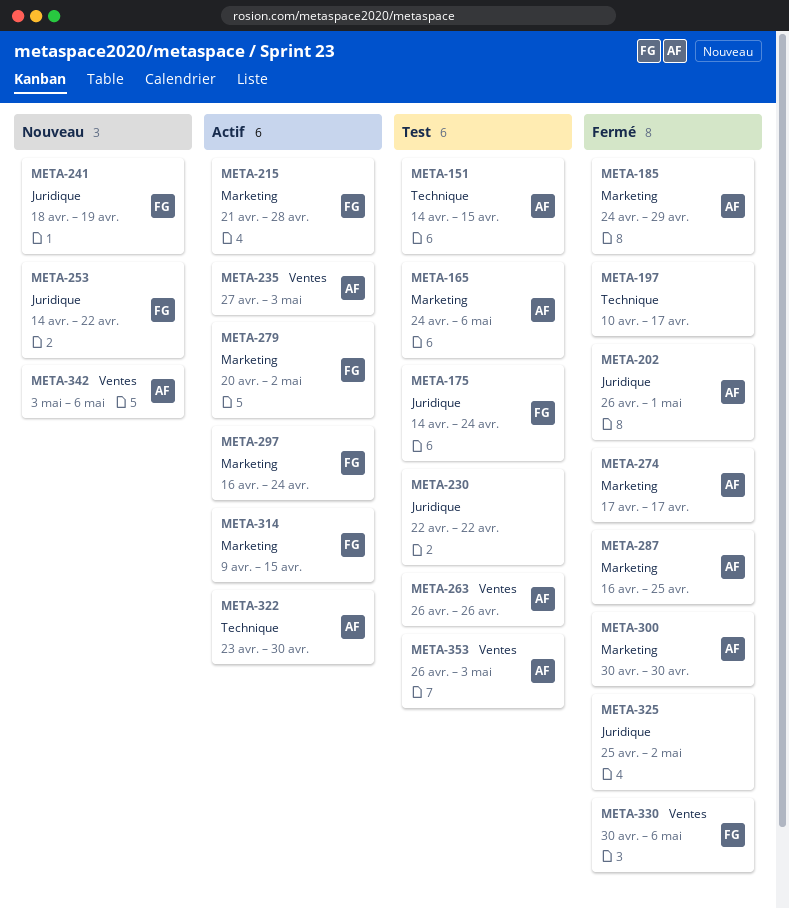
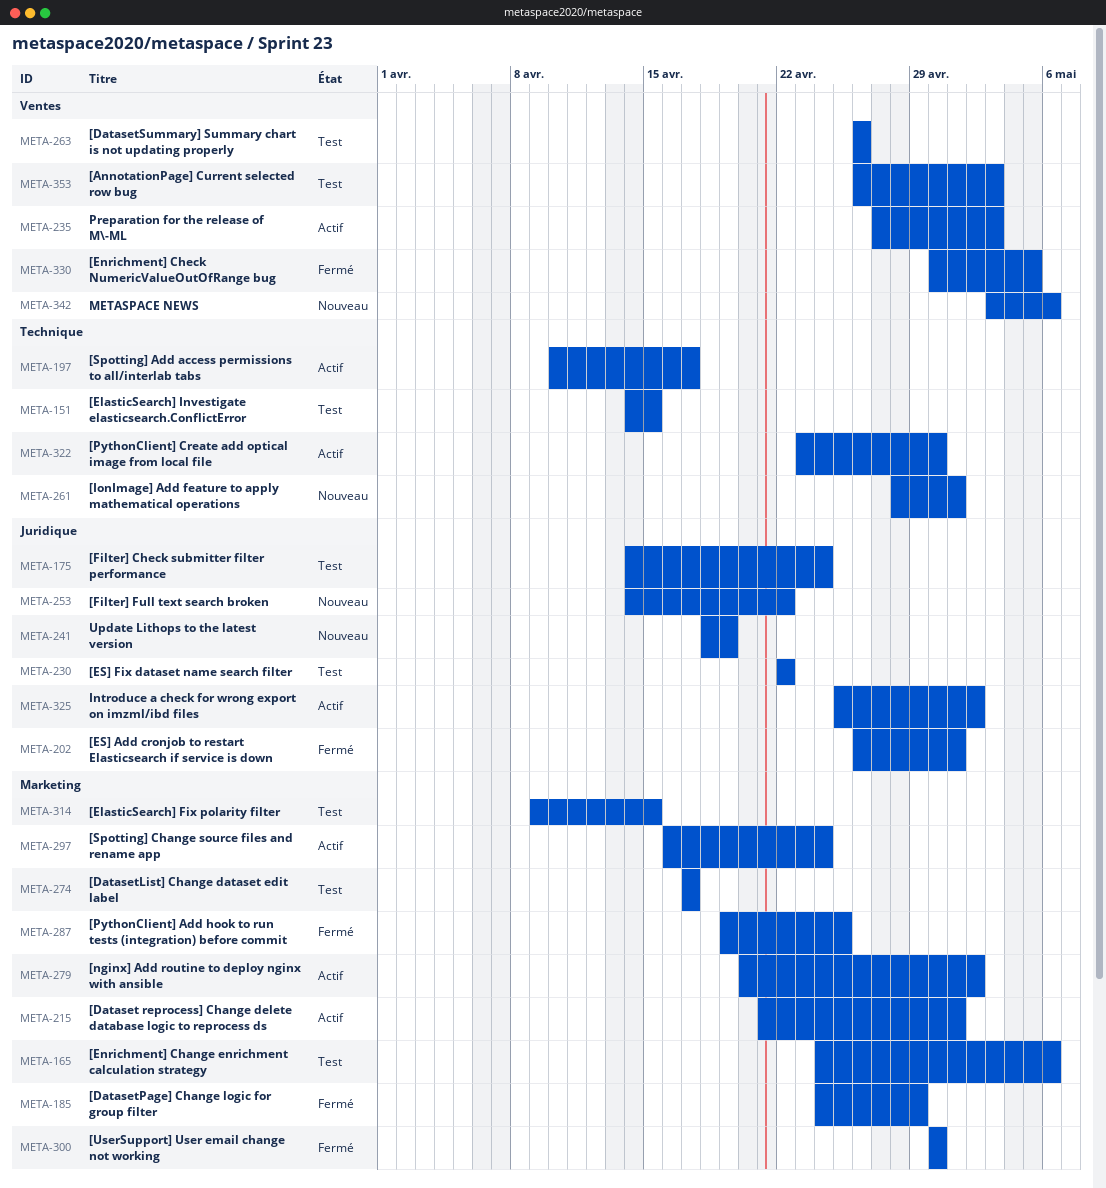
META-197, status: Fermé -> Actif
META-215, due: Apr 28 -> May 1
META-261: none -> present
META-274, status: Fermé -> Test
META-287, start: Apr 16 -> Apr 19
META-314, status: Actif -> Test
META-325, status: Fermé -> Actif
META-330, due: May 6 -> May 5

